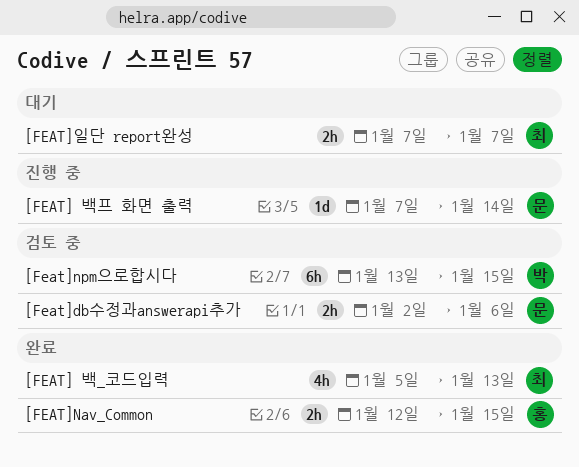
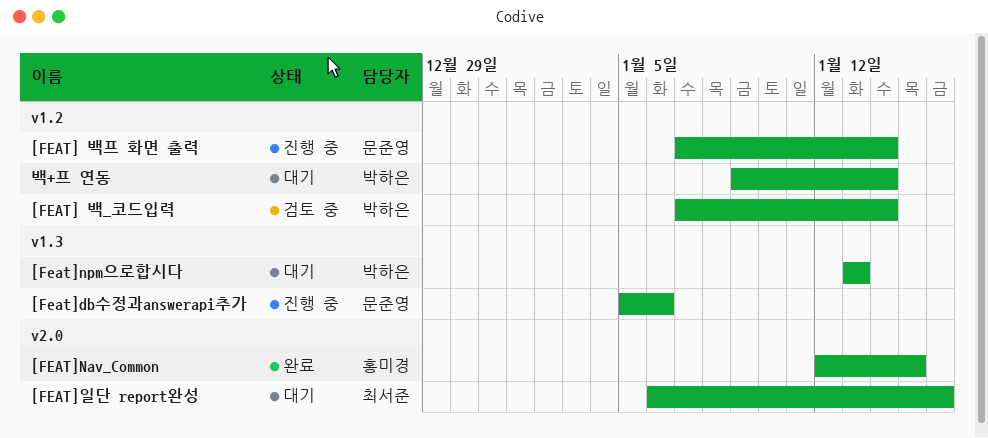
[FEAT] 백_코드입력, status: 완료 -> 검토 중
[FEAT] 백_코드입력, owner: 최서준 -> 박하은
[FEAT] 백_코드입력, start: Jan 5 -> Jan 7
[FEAT] 백_코드입력, due: Jan 13 -> Jan 14
[Feat]db수정과answerapi추가, status: 검토 중 -> 진행 중
[Feat]db수정과answerapi추가, start: Jan 2 -> Jan 5
[Feat]npm으로합시다, status: 검토 중 -> 대기
[Feat]npm으로합시다, due: Jan 15 -> Jan 13
[FEAT]일단 report완성, start: Jan 7 -> Jan 6
[FEAT]일단 report완성, due: Jan 7 -> Jan 16
백+프 연동: none -> present

